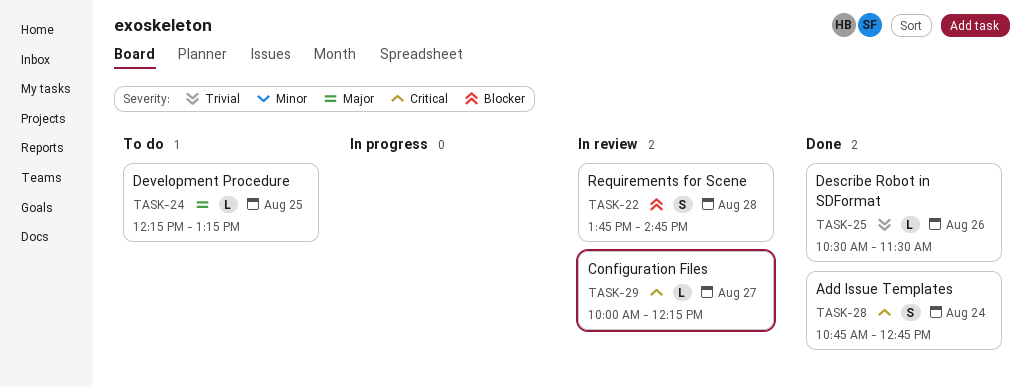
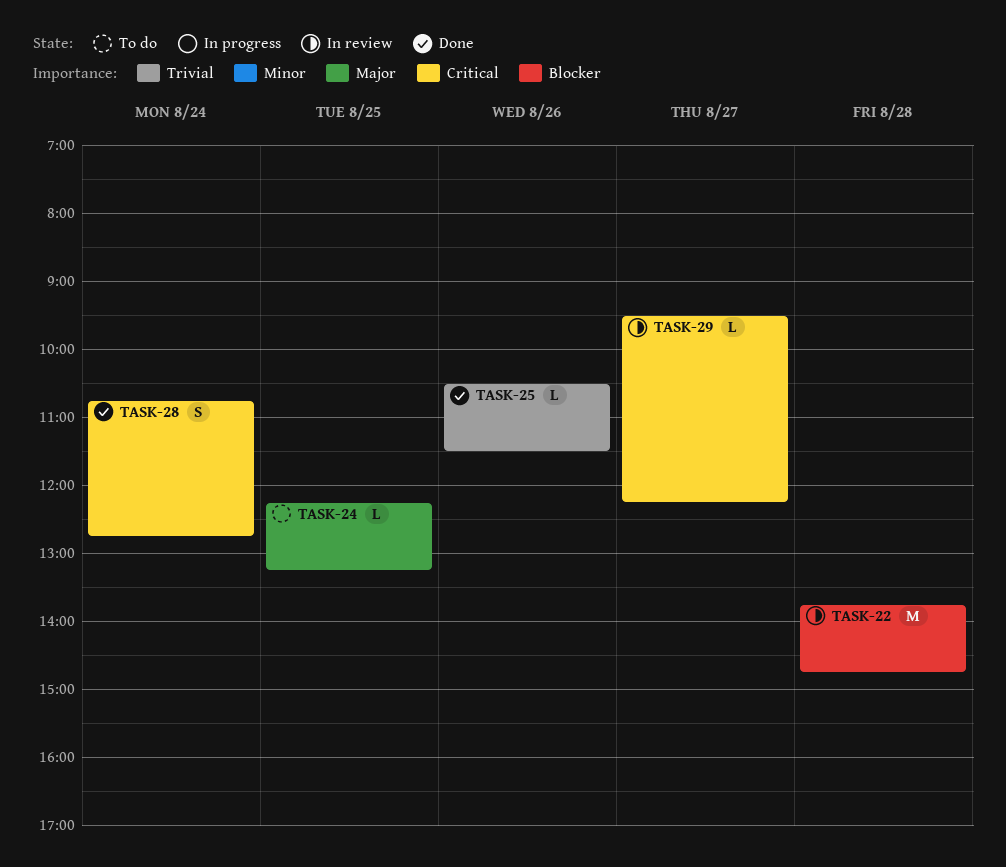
TASK-22, estimate: S -> M
TASK-29, begins: 10:00 -> 09:30

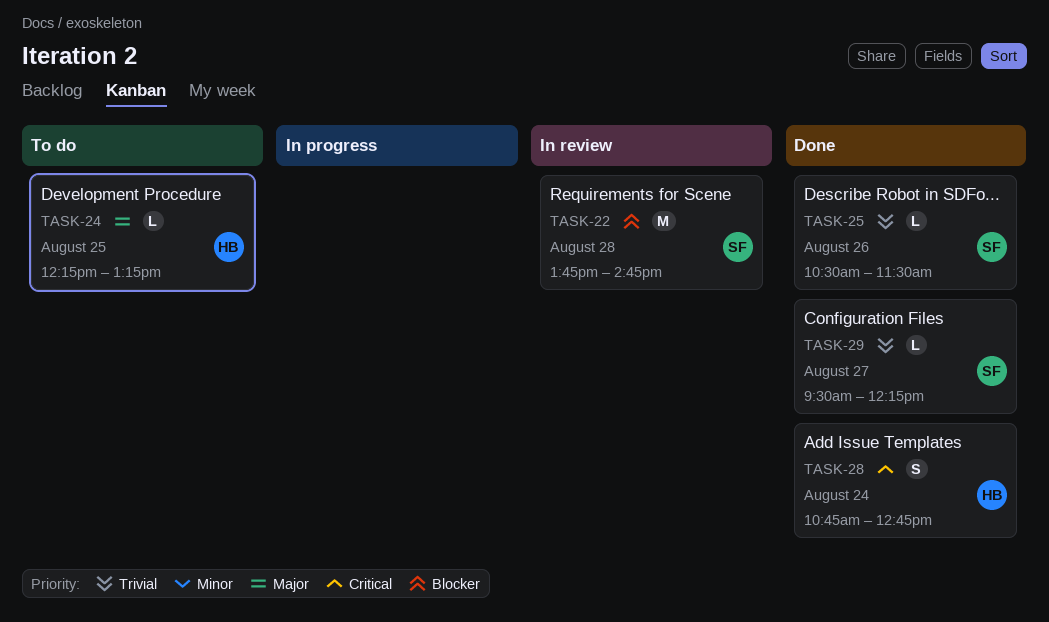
TASK-29, status: In review -> Done
TASK-29, priority: Critical -> Trivial

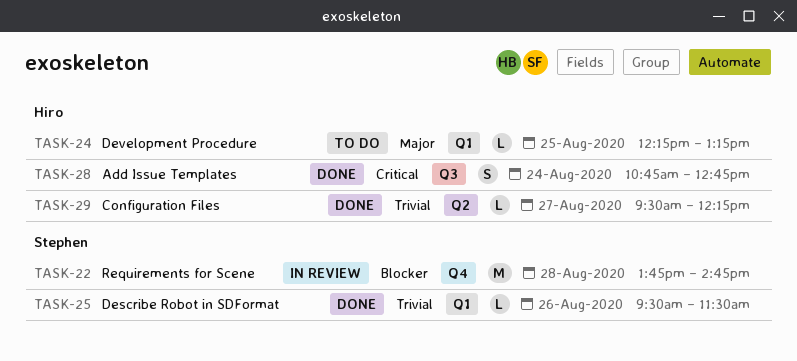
TASK-25, begins: 10:30 -> 09:30
TASK-29, owner: Stephen -> Hiro

